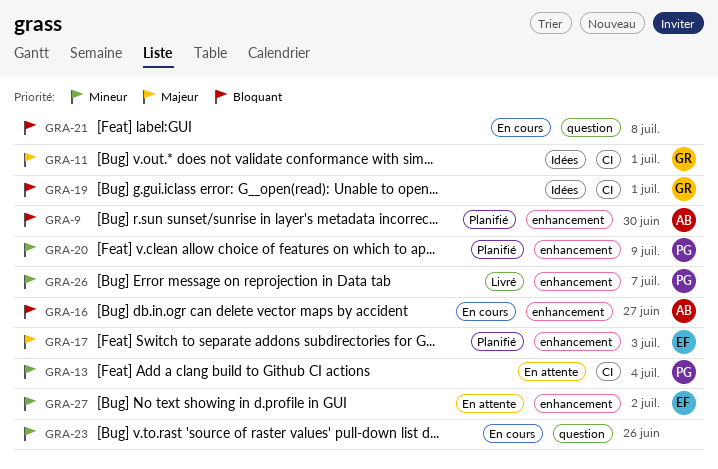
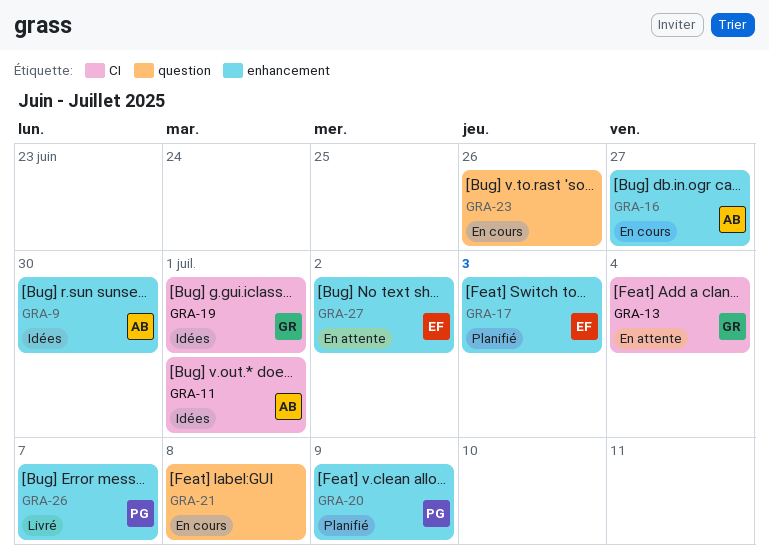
GRA-9, status: Planifié -> Idées
GRA-11, owner: GR -> AB
GRA-13, owner: PG -> GR

